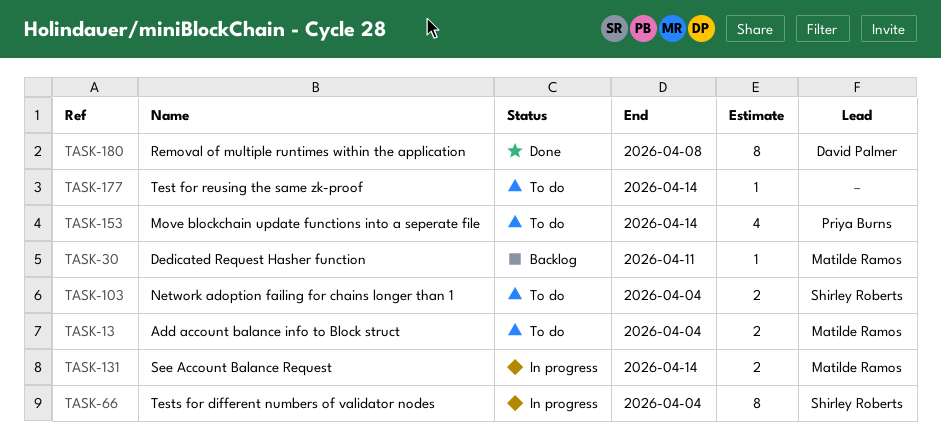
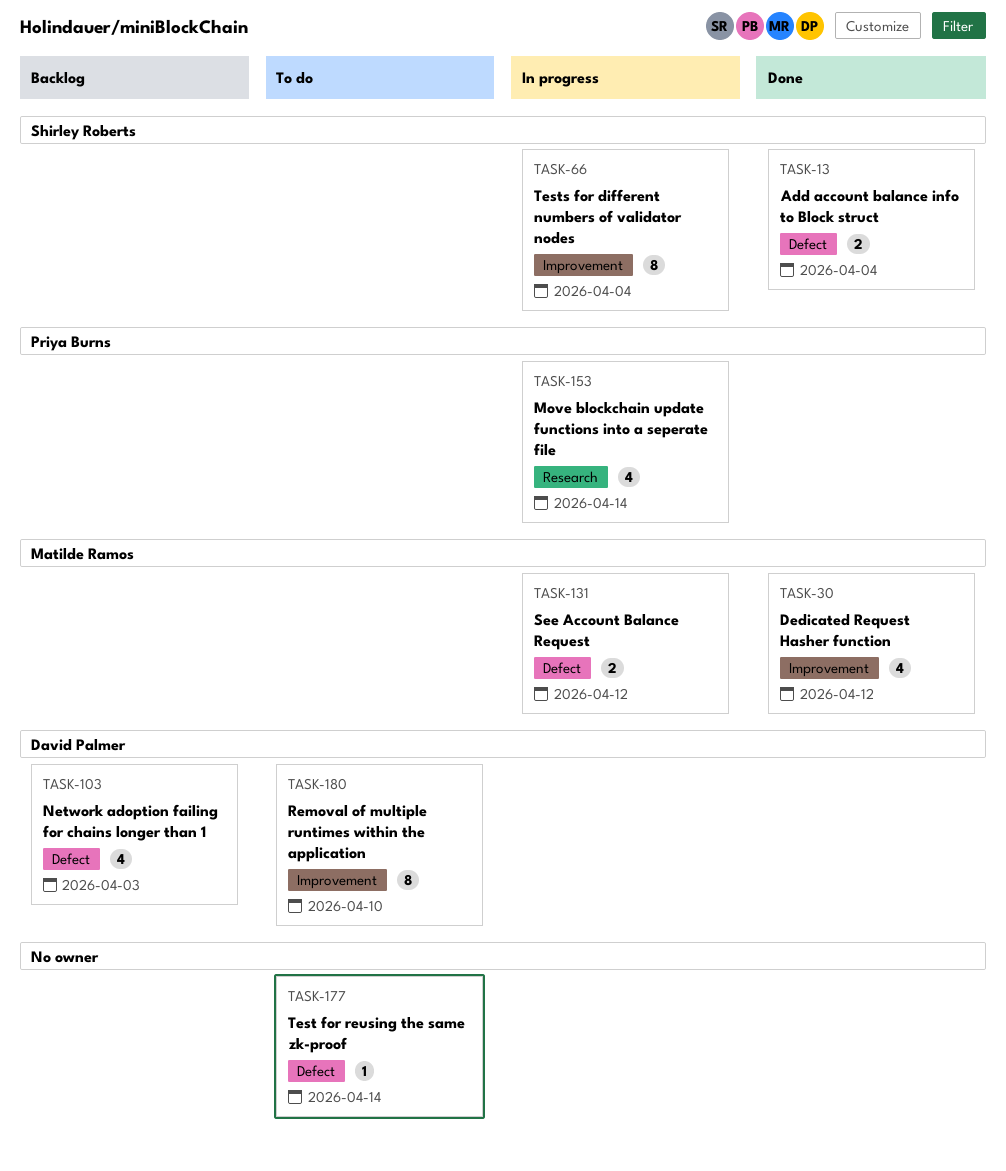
TASK-13, status: To do -> Done
TASK-13, owner: Matilde Ramos -> Shirley Roberts
TASK-30, status: Backlog -> Done
TASK-30, estimate: 1 -> 4
TASK-30, due: Apr 11 -> Apr 12
TASK-103, status: To do -> Backlog
TASK-103, owner: Shirley Roberts -> David Palmer
TASK-103, estimate: 2 -> 4
TASK-103, due: Apr 4 -> Apr 3
TASK-131, due: Apr 14 -> Apr 12
TASK-153, status: To do -> In progress
TASK-180, status: Done -> To do
TASK-180, due: Apr 8 -> Apr 10

